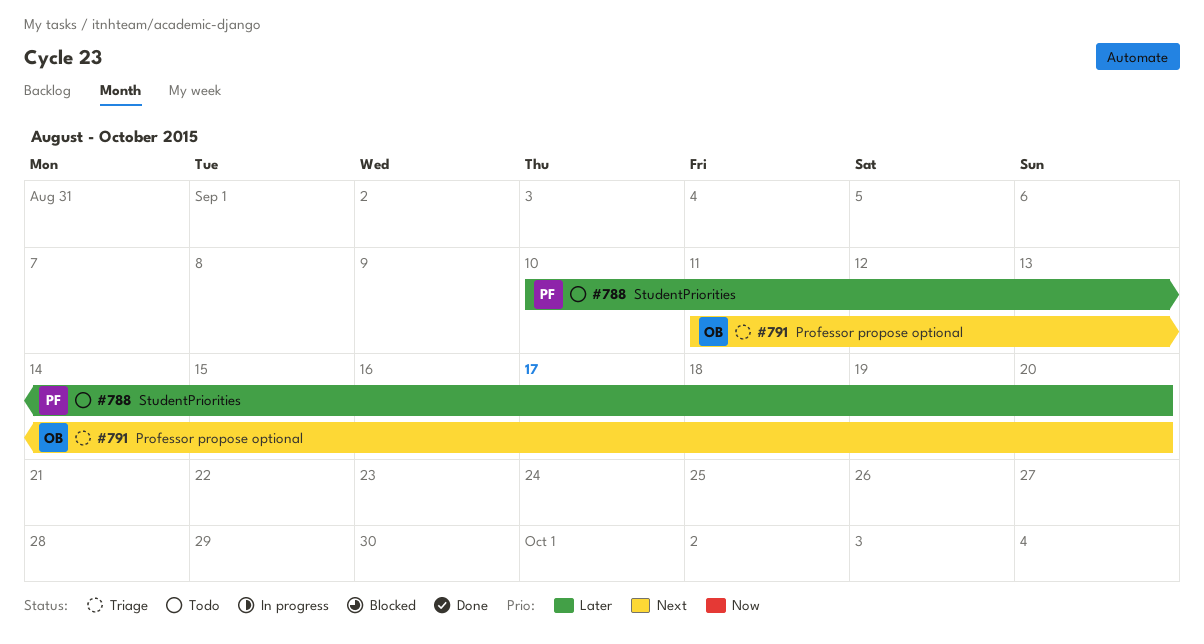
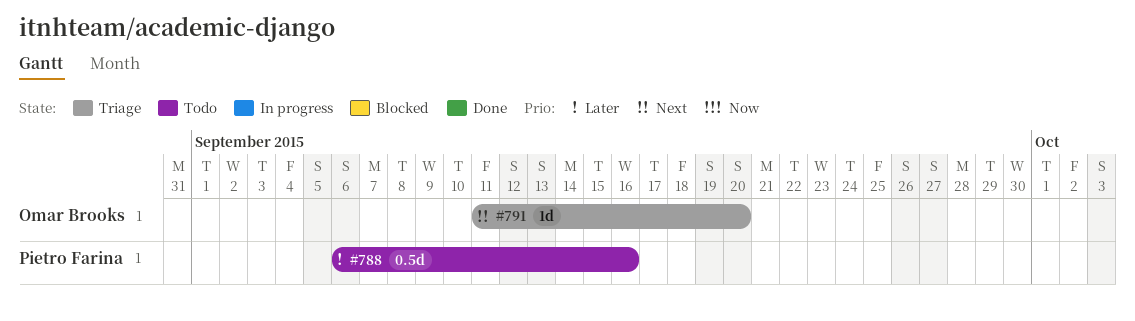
#788, start: Sep 10 -> Sep 6
#788, due: Sep 20 -> Sep 16

